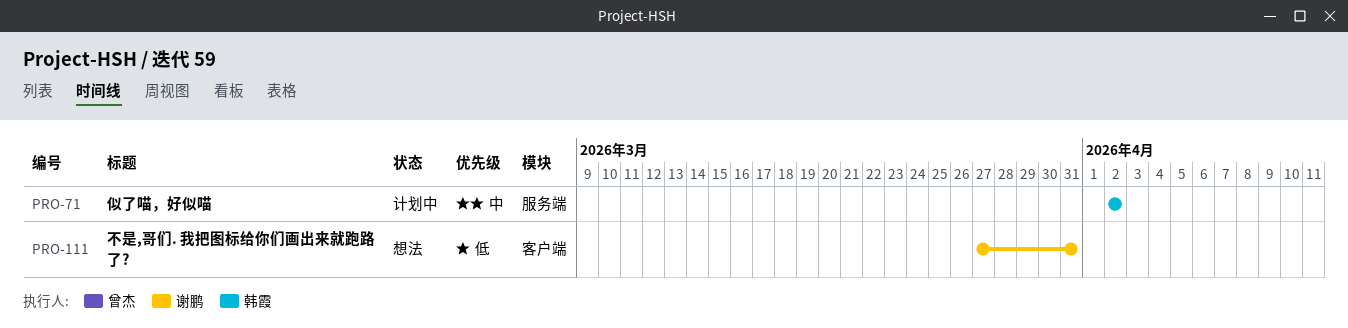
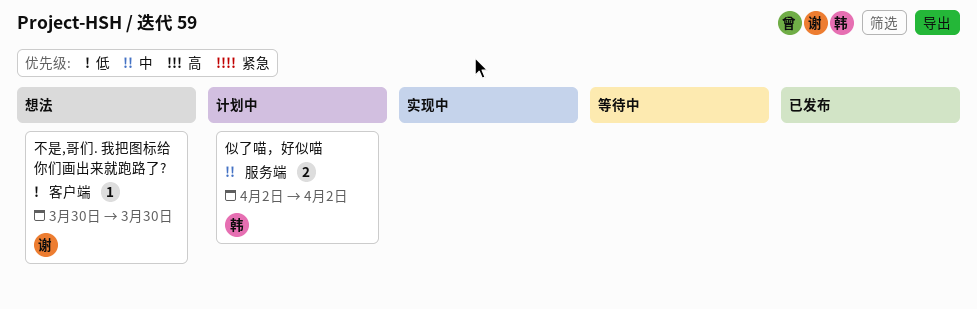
不是,哥们. 我把图标给你们画出来就跑路了?, start: Mar 27 -> Mar 30
不是,哥们. 我把图标给你们画出来就跑路了?, due: Mar 31 -> Mar 30

